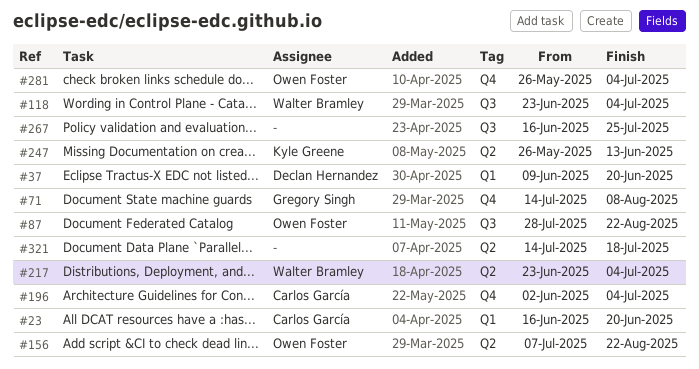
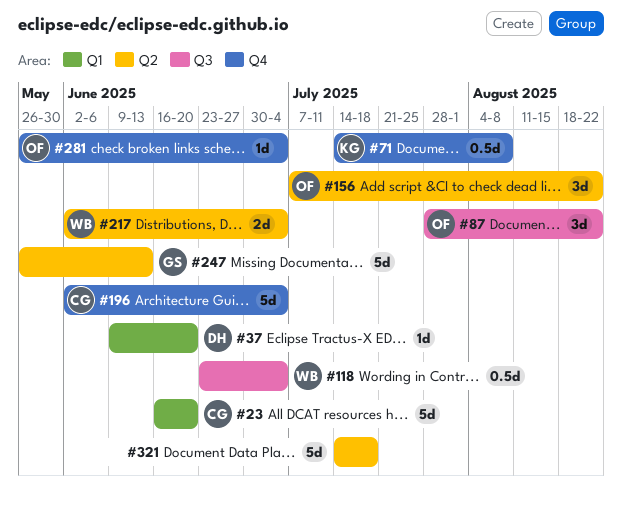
#71, owner: Gregory Singh -> Kyle Greene
#217, start: Jun 23 -> Jun 2
#247, owner: Kyle Greene -> Gregory Singh
#267: present -> none

